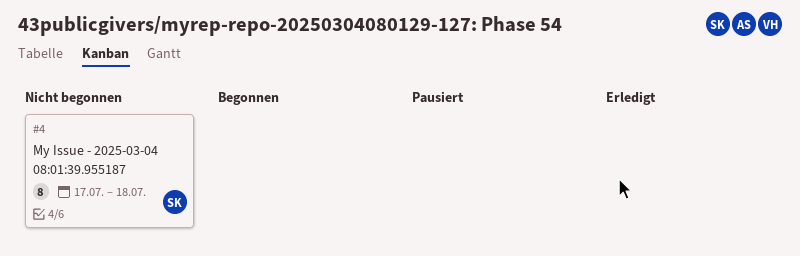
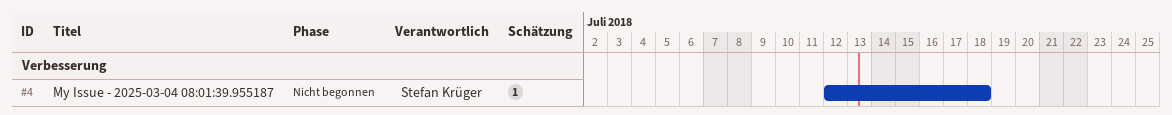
#4, estimate: 8 -> 1
#4, start: Jul 17 -> Jul 12

